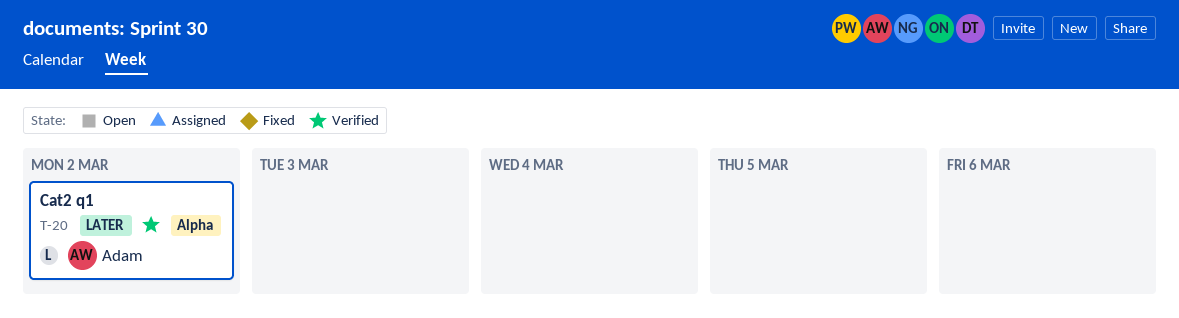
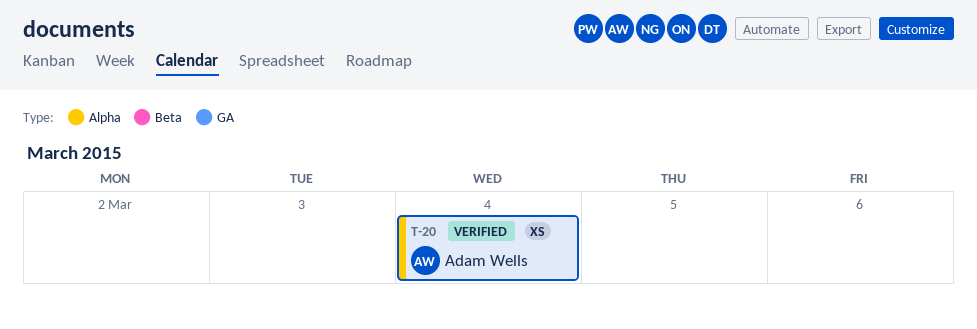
T-20, estimate: L -> XS
T-20, due: Mar 2 -> Mar 4

